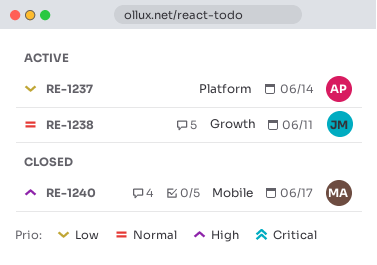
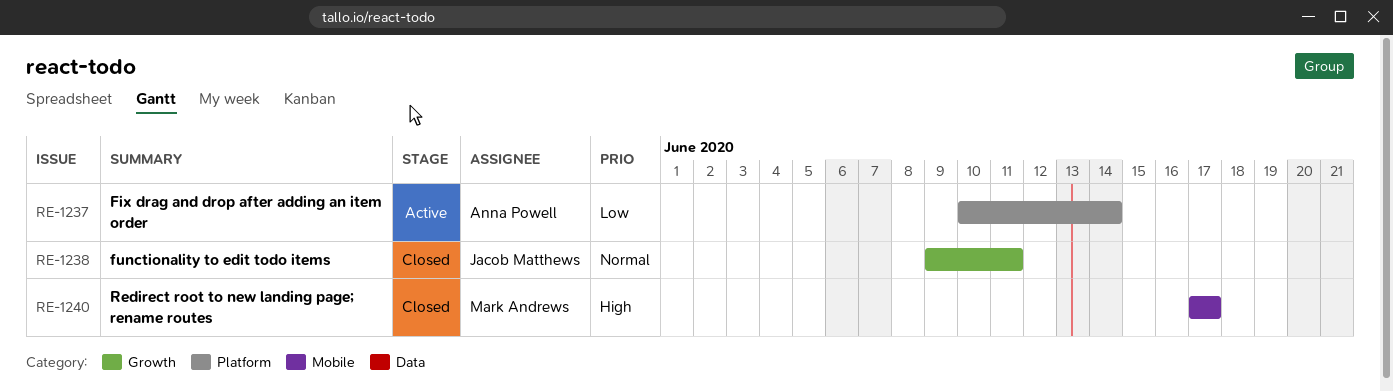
RE-1238, status: Active -> Closed

